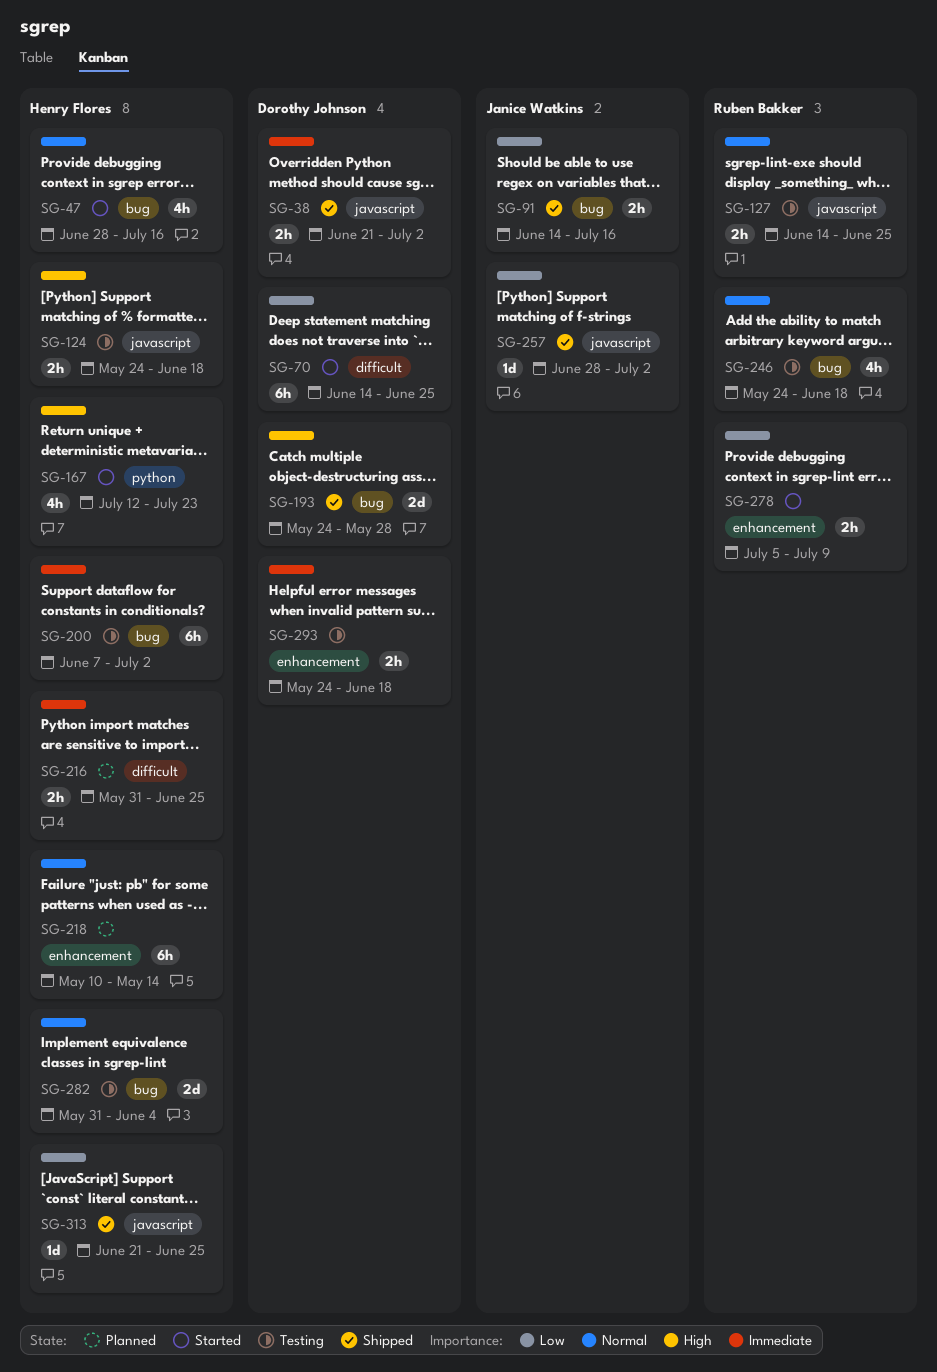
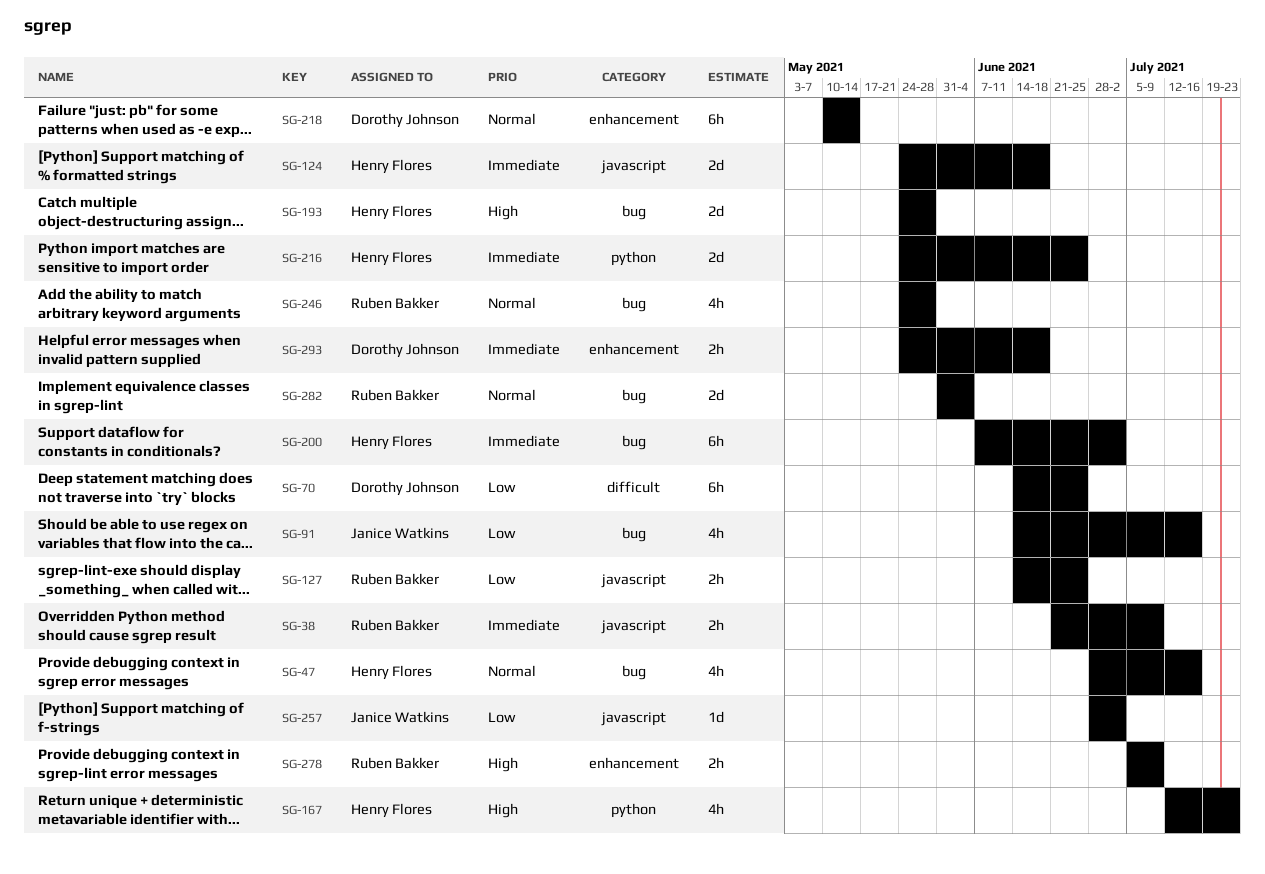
SG-38, owner: Dorothy Johnson -> Ruben Bakker
SG-38, due: Jul 2 -> Jul 9
SG-91, estimate: 2h -> 4h
SG-124, priority: High -> Immediate
SG-124, estimate: 2h -> 2d
SG-127, priority: Normal -> Low
SG-193, owner: Dorothy Johnson -> Henry Flores
SG-216, label: difficult -> python
SG-216, estimate: 2h -> 2d
SG-216, start: May 31 -> May 24
SG-218, owner: Henry Flores -> Dorothy Johnson
SG-246, due: Jun 18 -> May 28
SG-278, priority: Low -> High
SG-282, owner: Henry Flores -> Ruben Bakker
SG-313: present -> none

